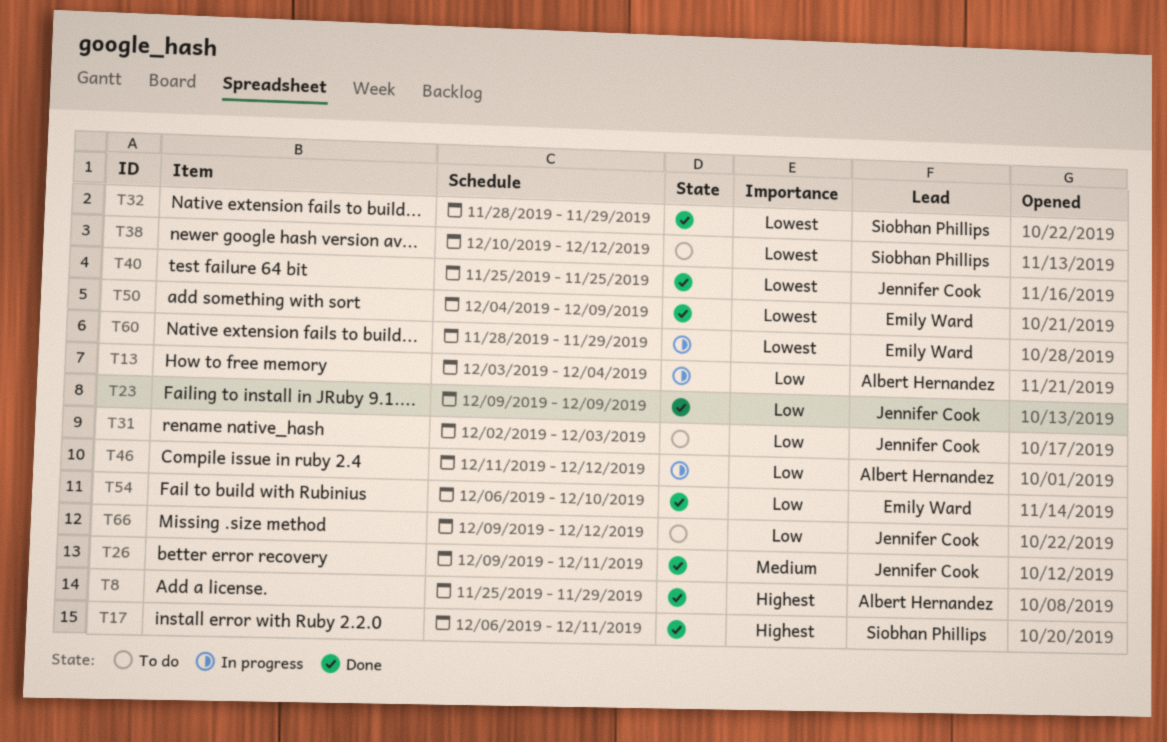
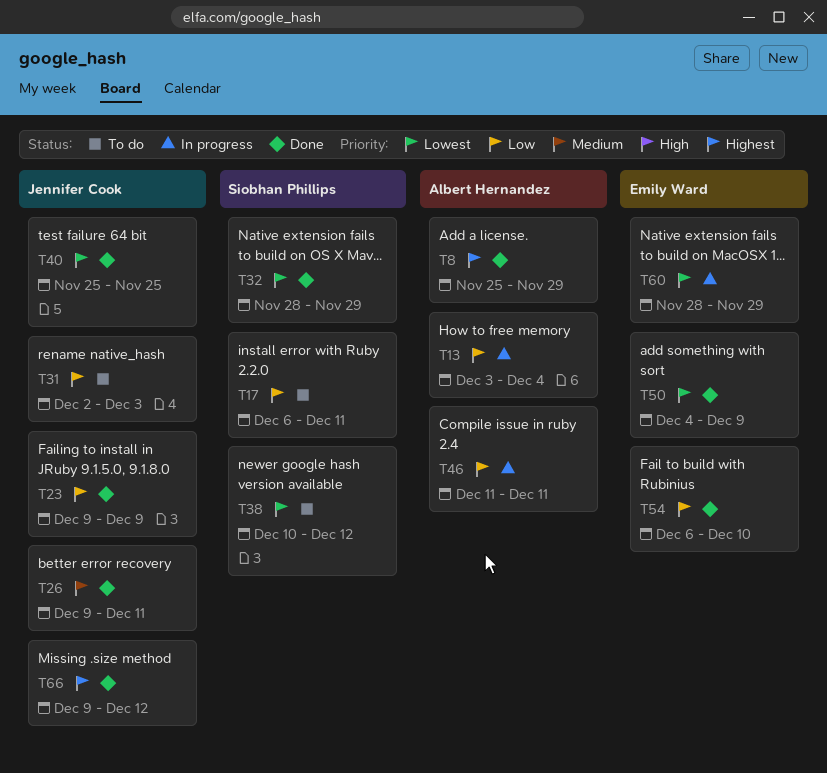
T17, status: Done -> To do
T17, priority: Highest -> Low
T46, due: Dec 12 -> Dec 11
T66, status: To do -> Done
T66, priority: Low -> Highest

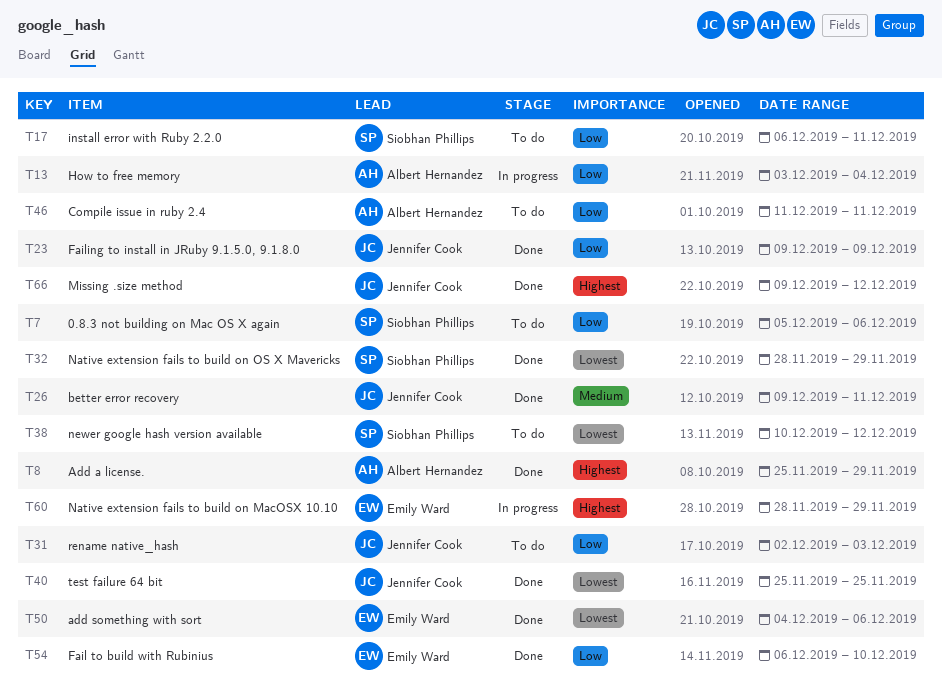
T7: none -> present
T46, status: In progress -> To do
T50, due: Dec 9 -> Dec 6
T60, priority: Lowest -> Highest

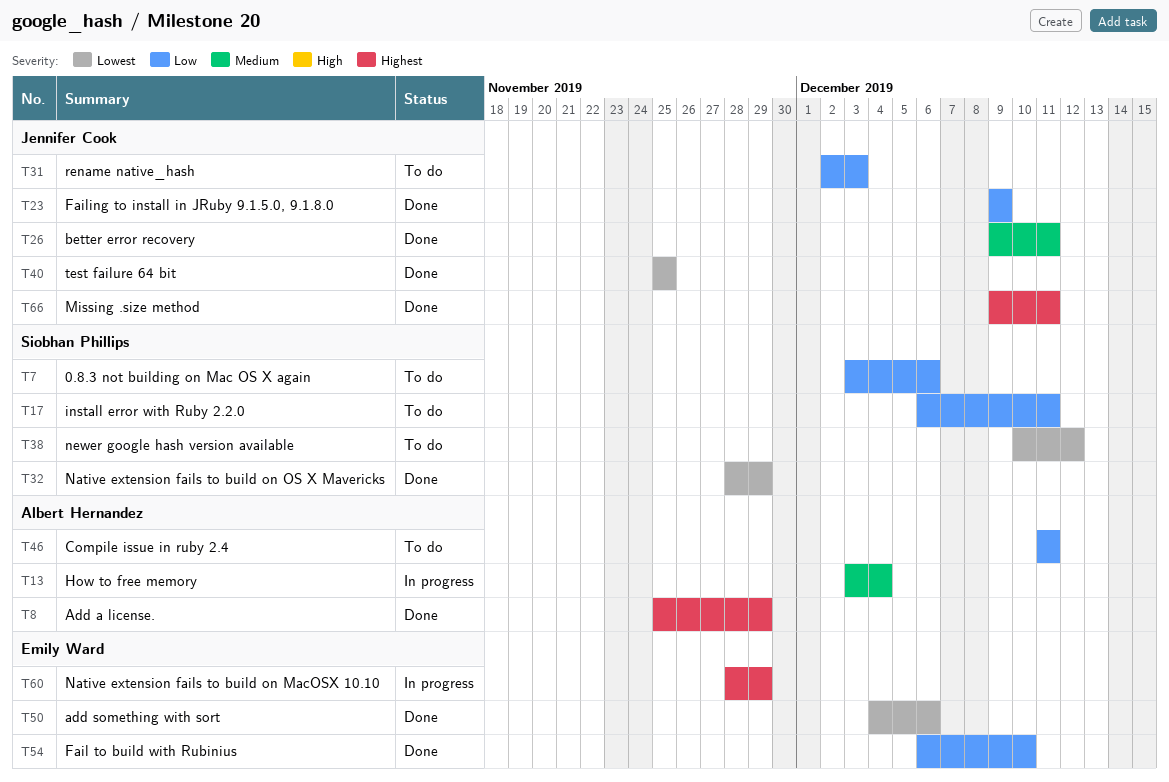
T7, start: Dec 5 -> Dec 3
T13, priority: Low -> Medium
T66, due: Dec 12 -> Dec 11

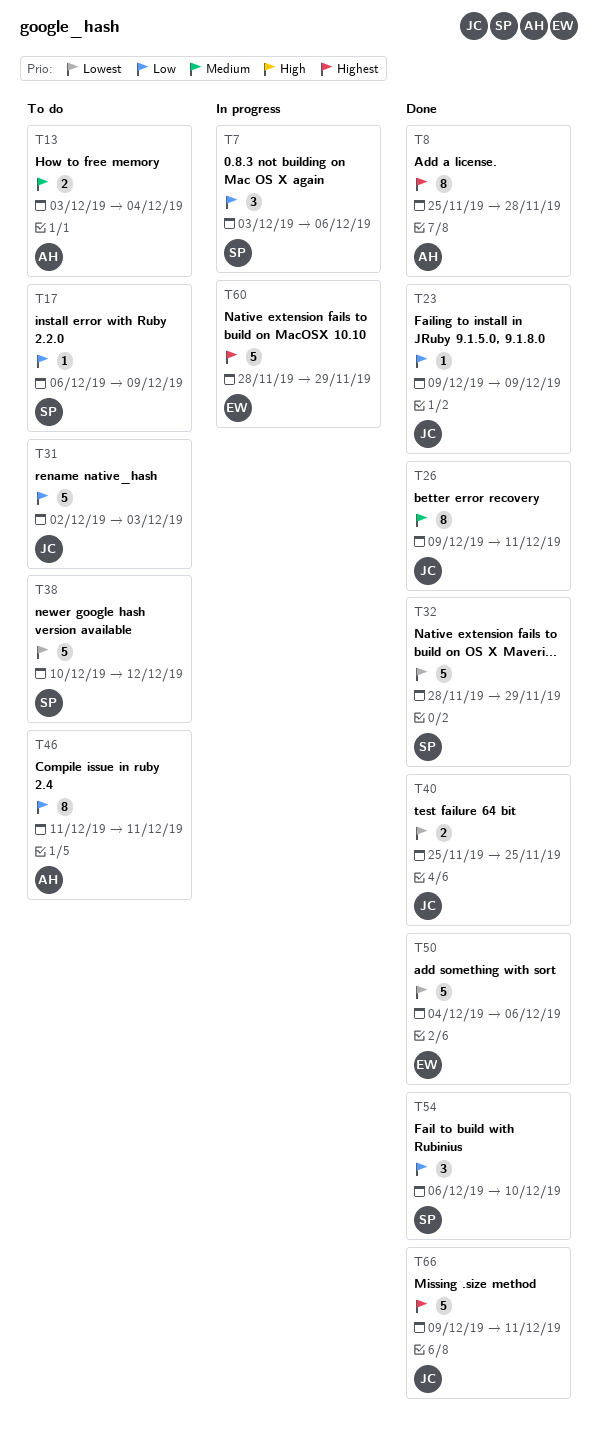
T7, status: To do -> In progress
T8, due: Nov 29 -> Nov 28
T13, status: In progress -> To do
T17, due: Dec 11 -> Dec 9
T54, owner: Emily Ward -> Siobhan Phillips

